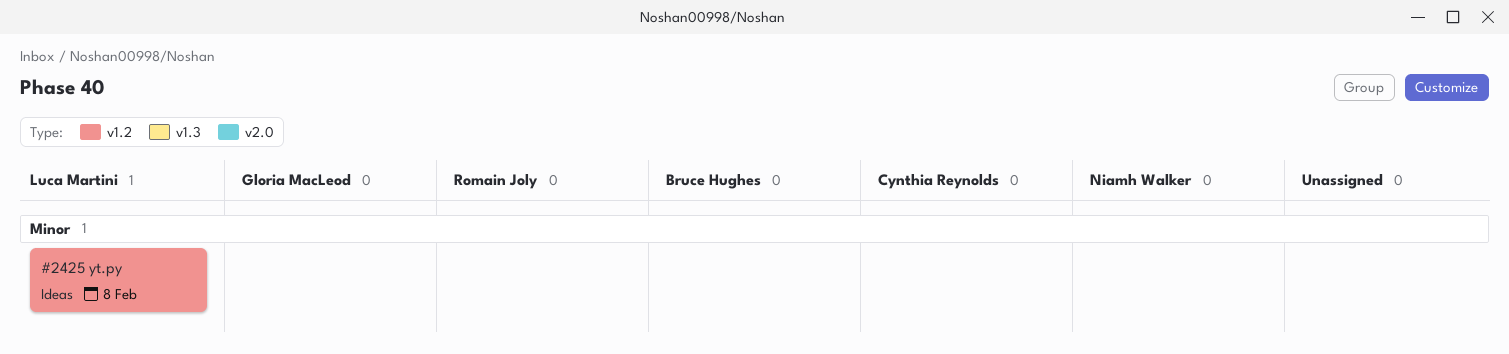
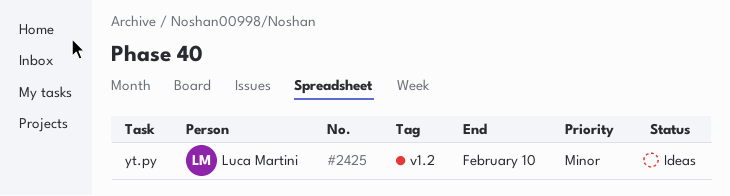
#2425, due: Feb 8 -> Feb 10

